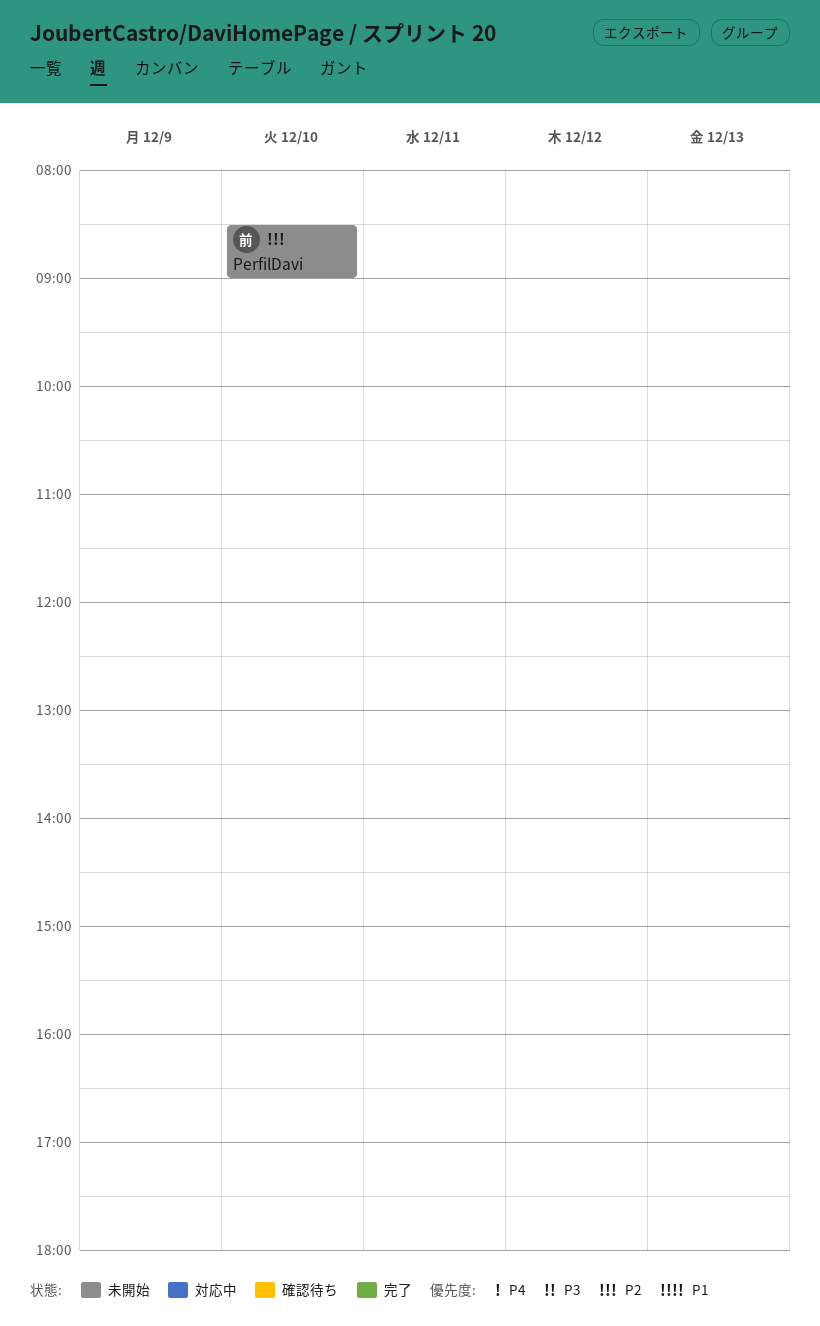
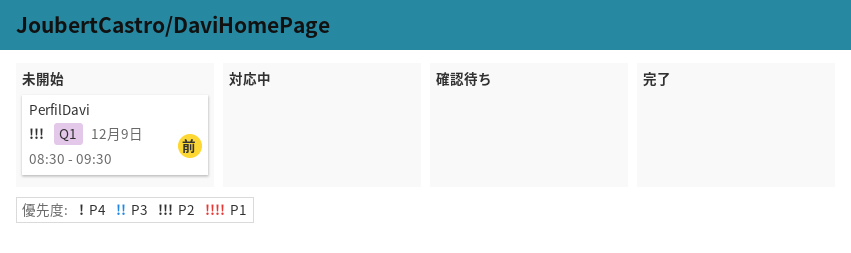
PerfilDavi, day: Dec 10 -> Dec 9
PerfilDavi, ends: 09:00 -> 09:30

